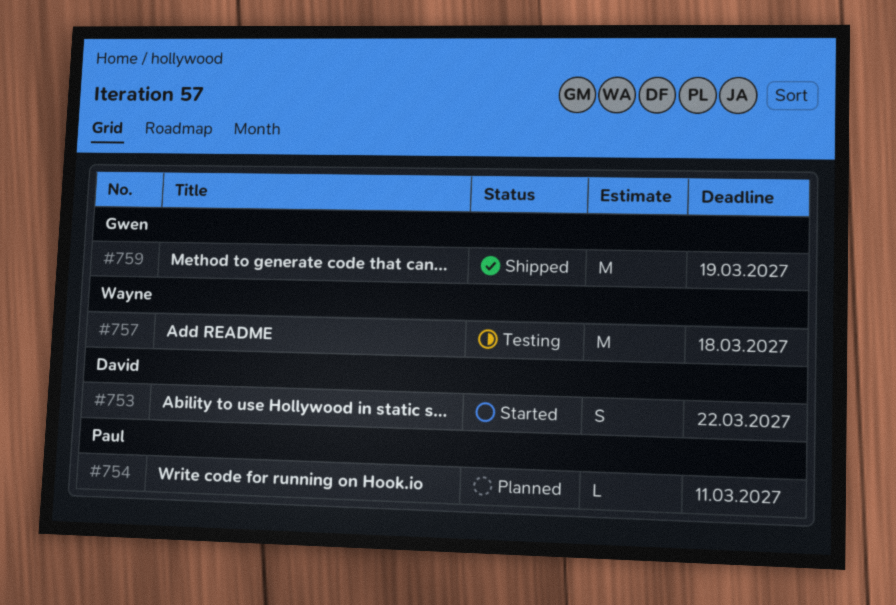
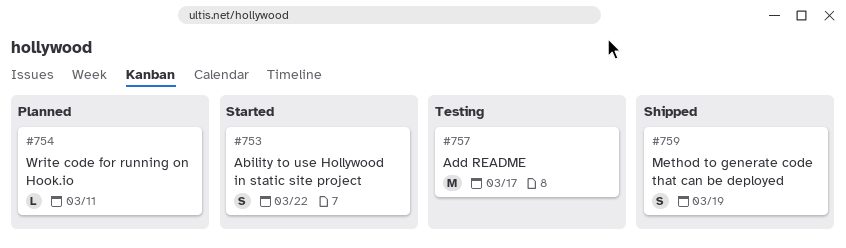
#757, due: Mar 18 -> Mar 17
#759, estimate: M -> S

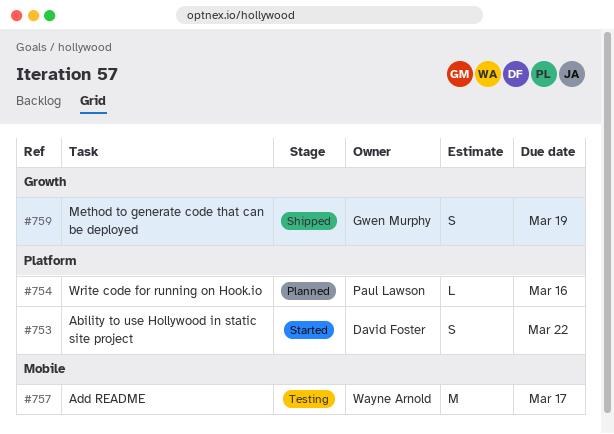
#754, due: Mar 11 -> Mar 16

